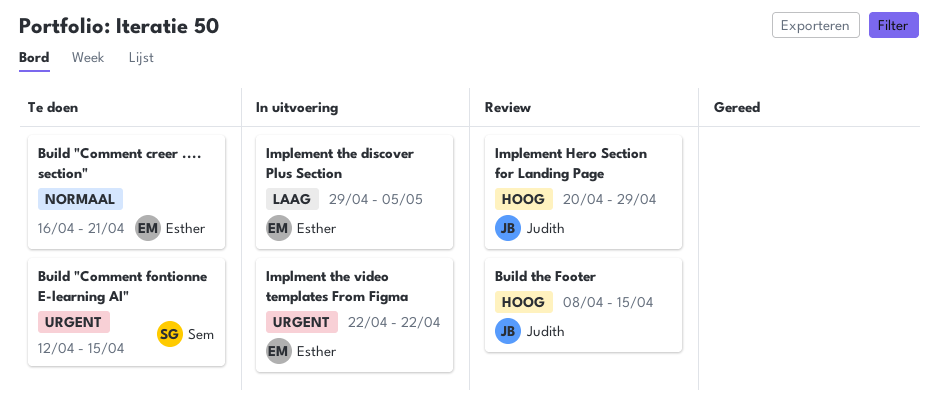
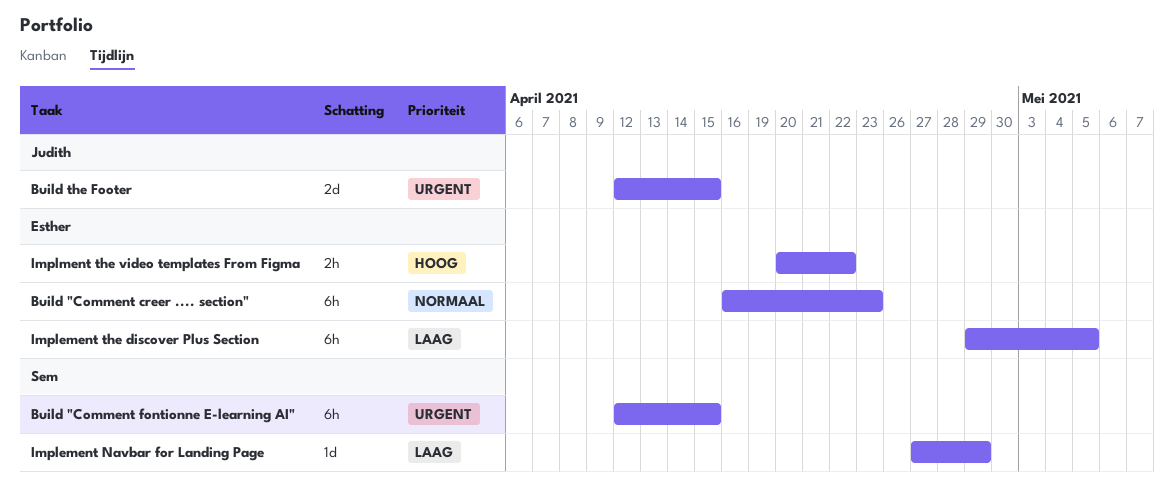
Build "Comment creer .... section", due: Apr 21 -> Apr 23
Build the Footer, priority: Hoog -> Urgent
Build the Footer, start: Apr 8 -> Apr 12
Implement Hero Section for Landing Page: present -> none
Implement Navbar for Landing Page: none -> present
Implment the video templates From Figma, priority: Urgent -> Hoog
Implment the video templates From Figma, start: Apr 22 -> Apr 20

